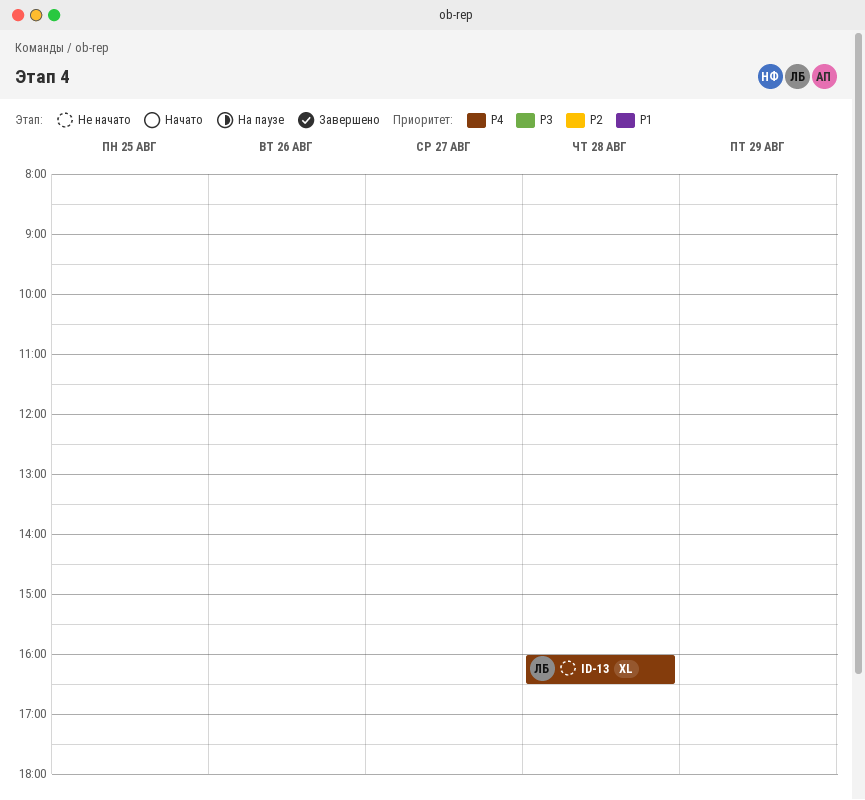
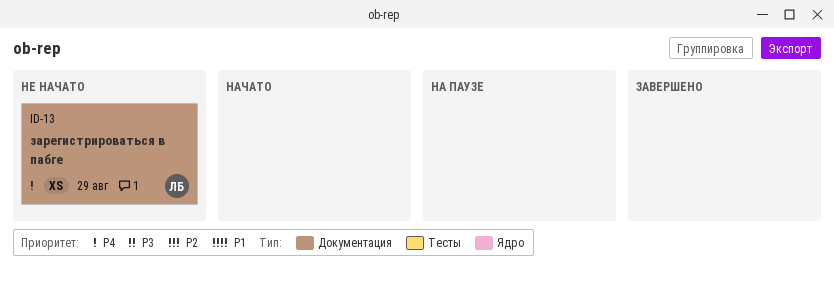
ID-13, estimate: XL -> XS
ID-13, day: Aug 28 -> Aug 29

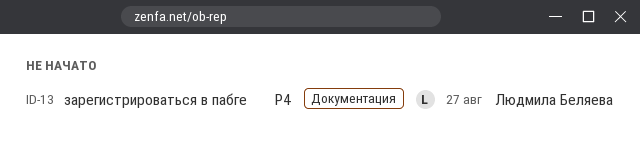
ID-13, estimate: XS -> L
ID-13, day: Aug 29 -> Aug 27

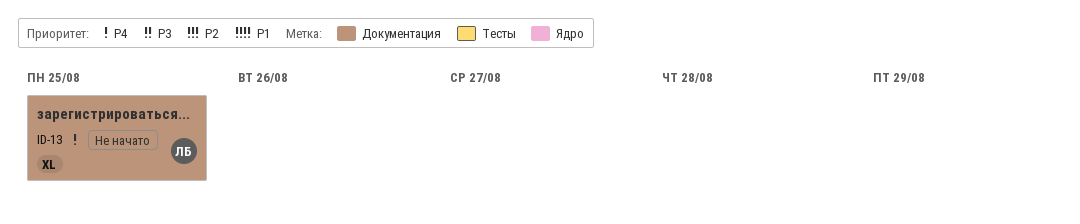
ID-13, estimate: L -> XL
ID-13, day: Aug 27 -> Aug 25

